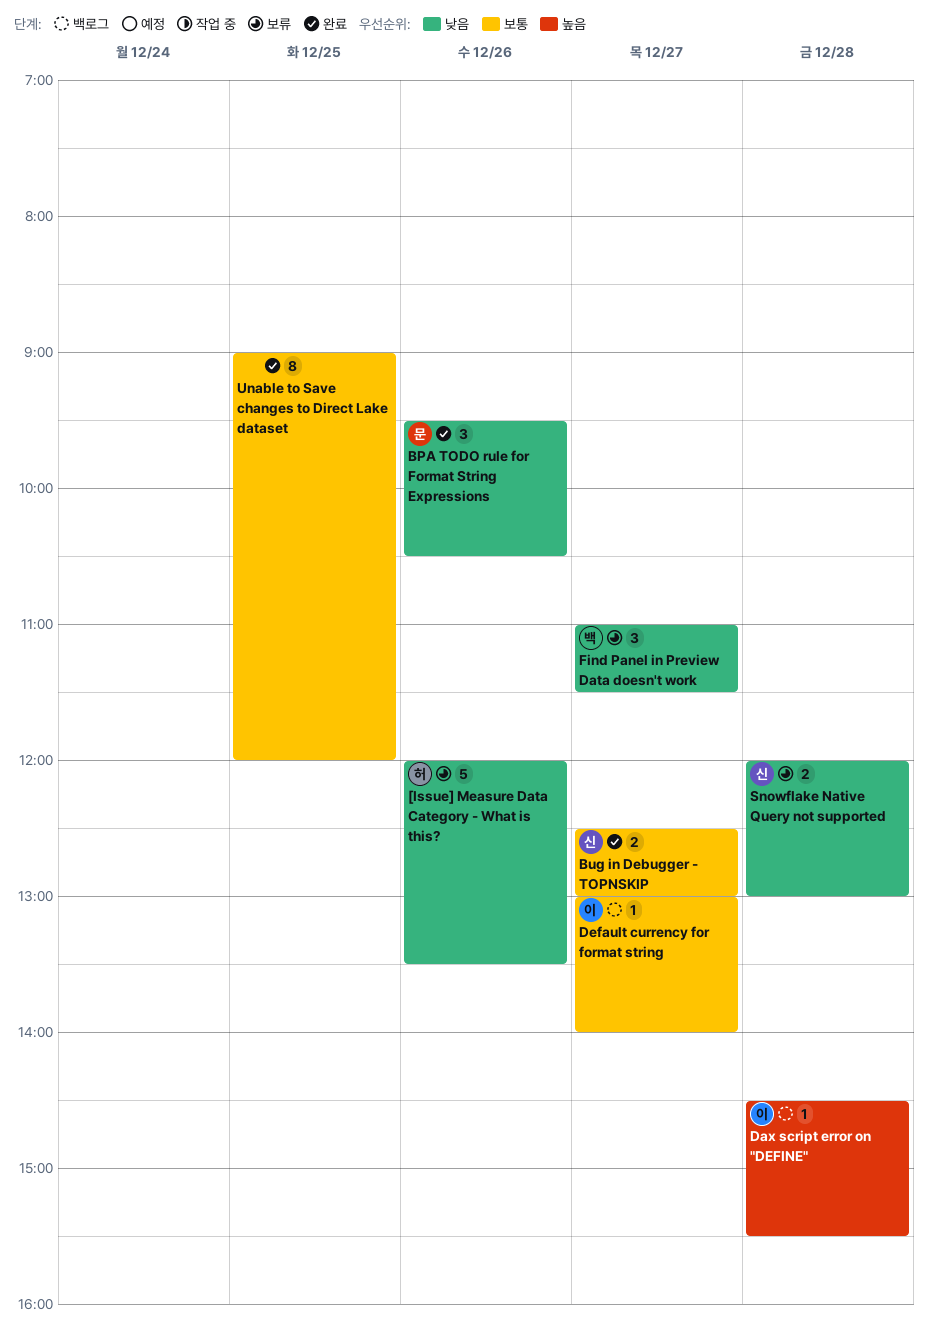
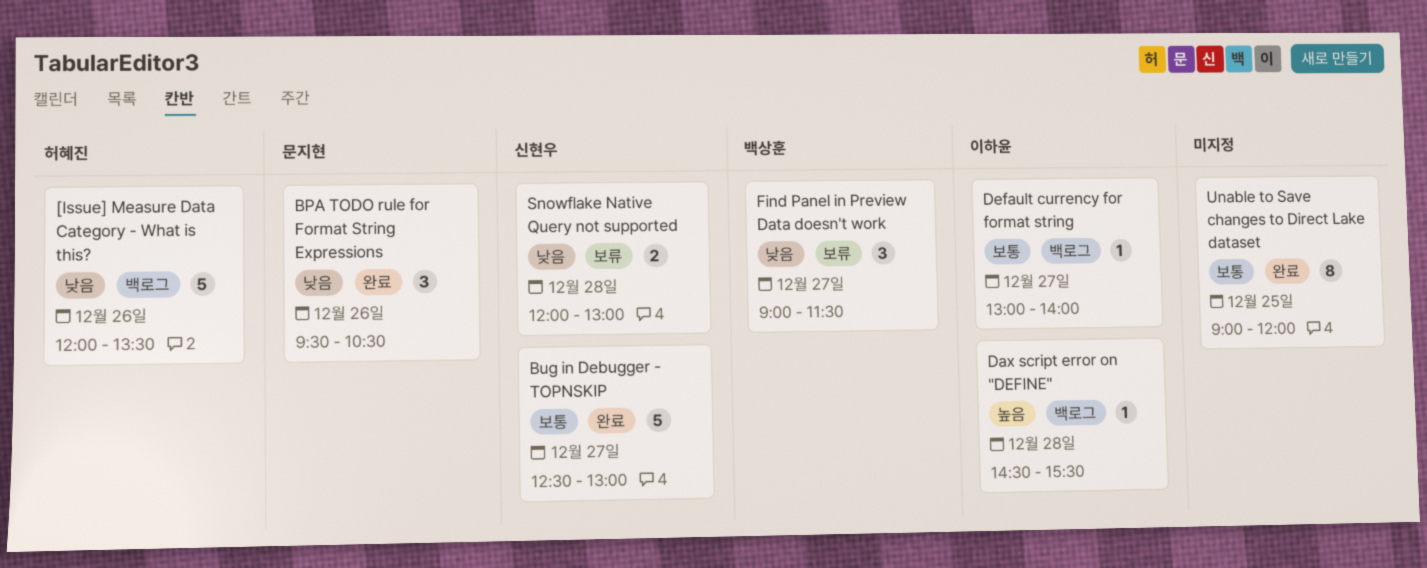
[Issue] Measure Data Category - What is this?, status: 보류 -> 백로그
Bug in Debugger - TOPNSKIP, estimate: 2 -> 5
Find Panel in Preview Data doesn't work, begins: 11:00 -> 09:00

